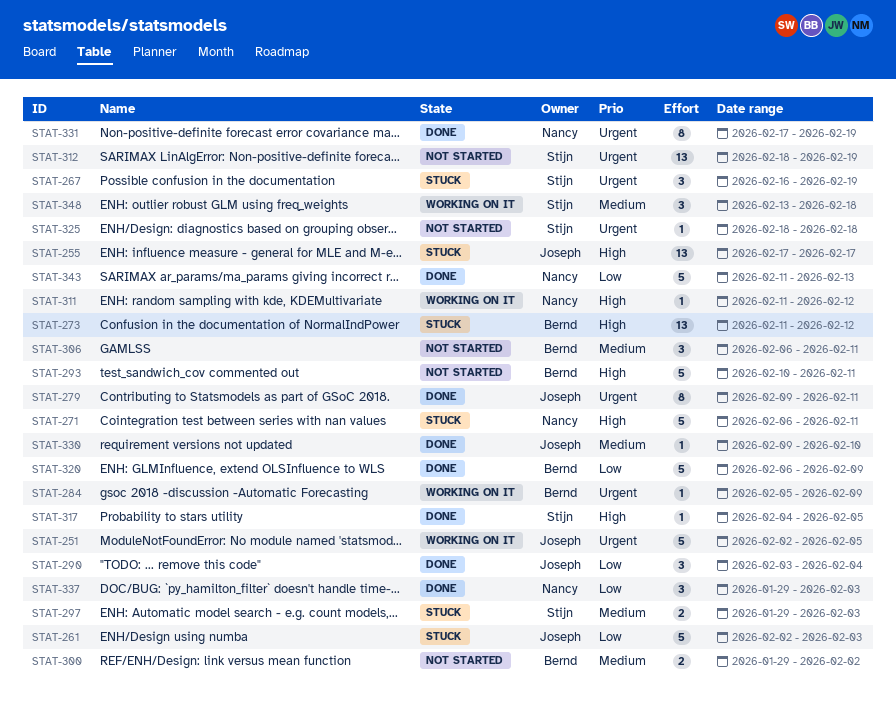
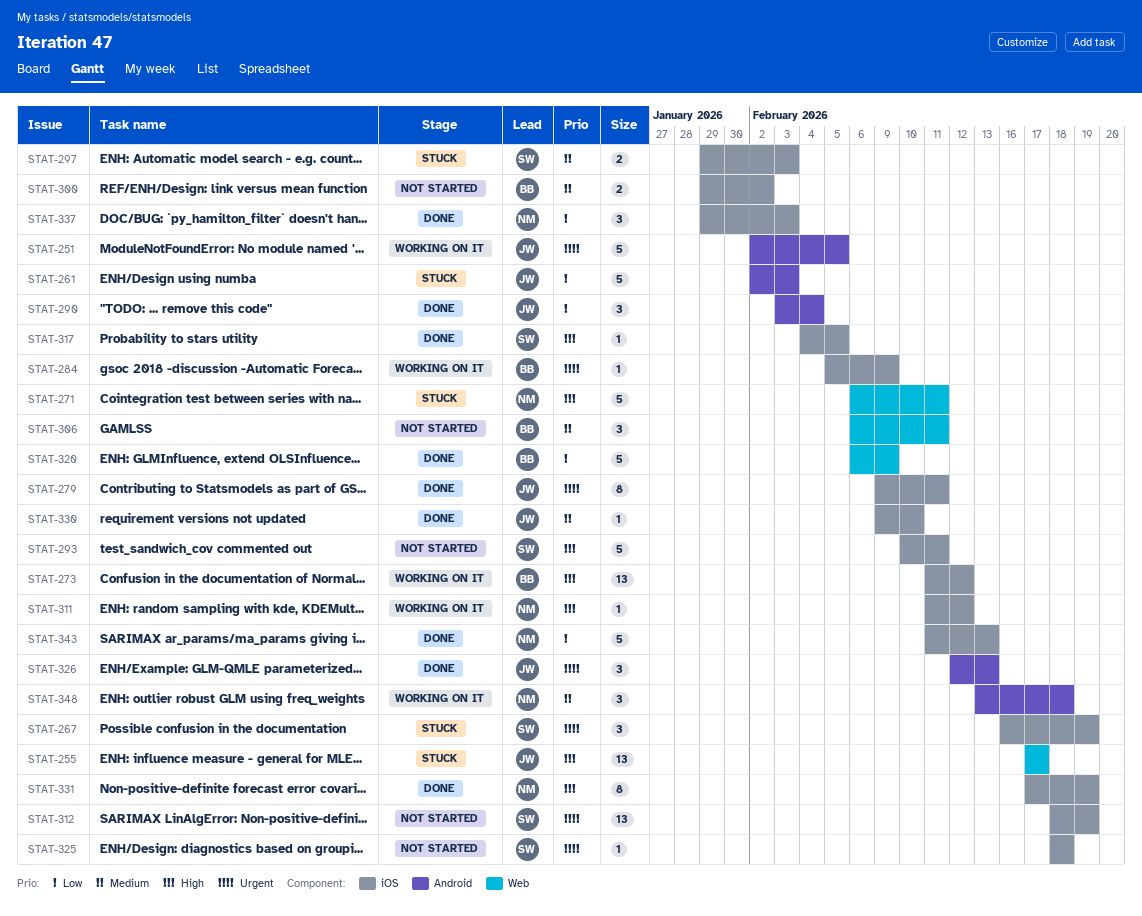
STAT-273, status: Stuck -> Working on it
STAT-293, owner: Bernd -> Stijn
STAT-326: none -> present
STAT-331, priority: Urgent -> High
STAT-348, owner: Stijn -> Nancy

